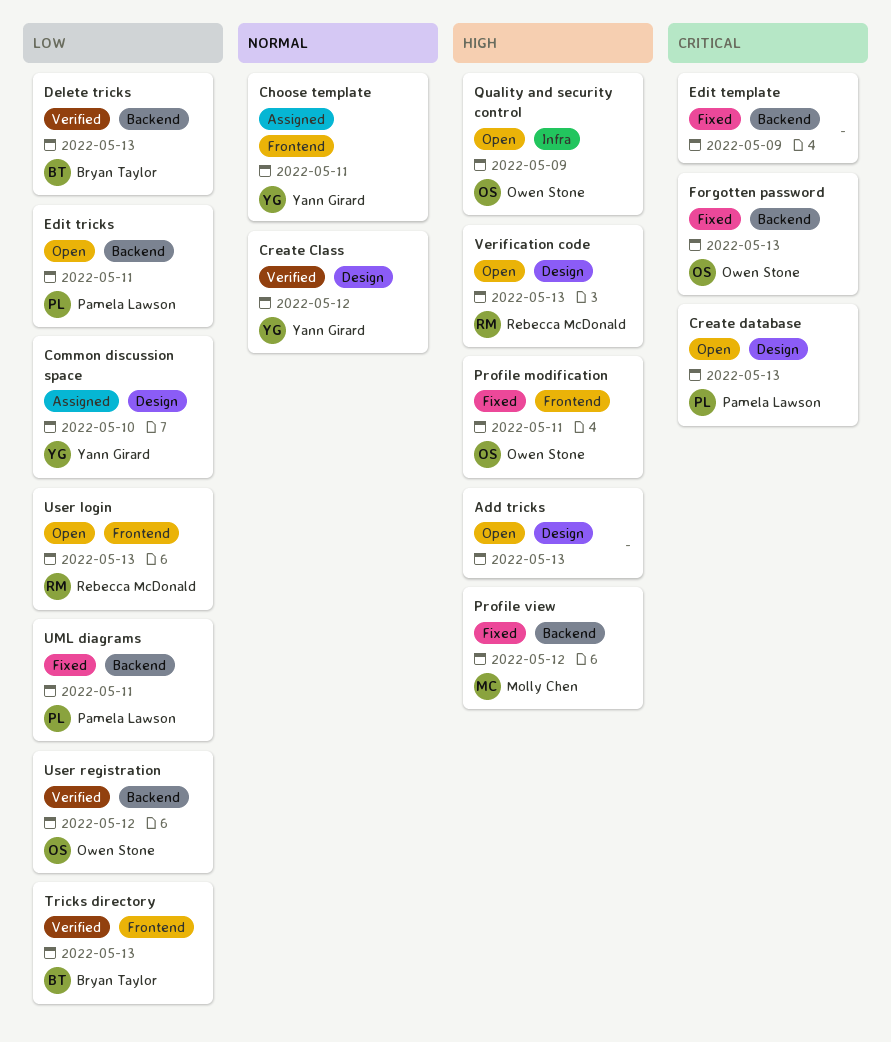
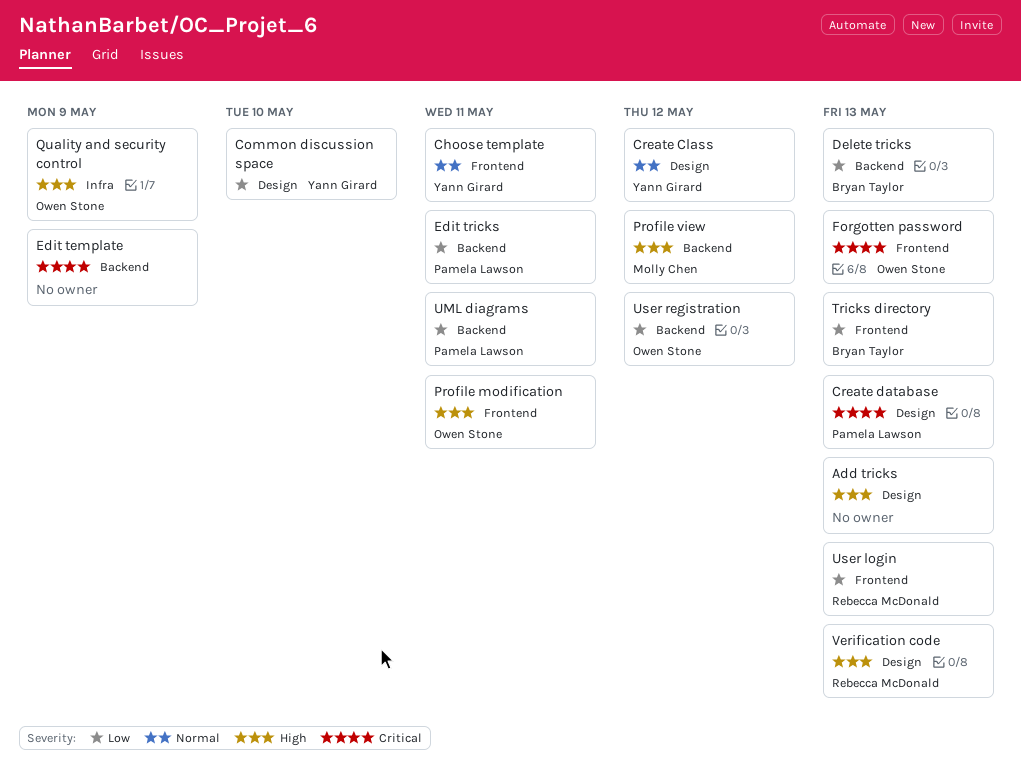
Forgotten password, label: Backend -> Frontend

